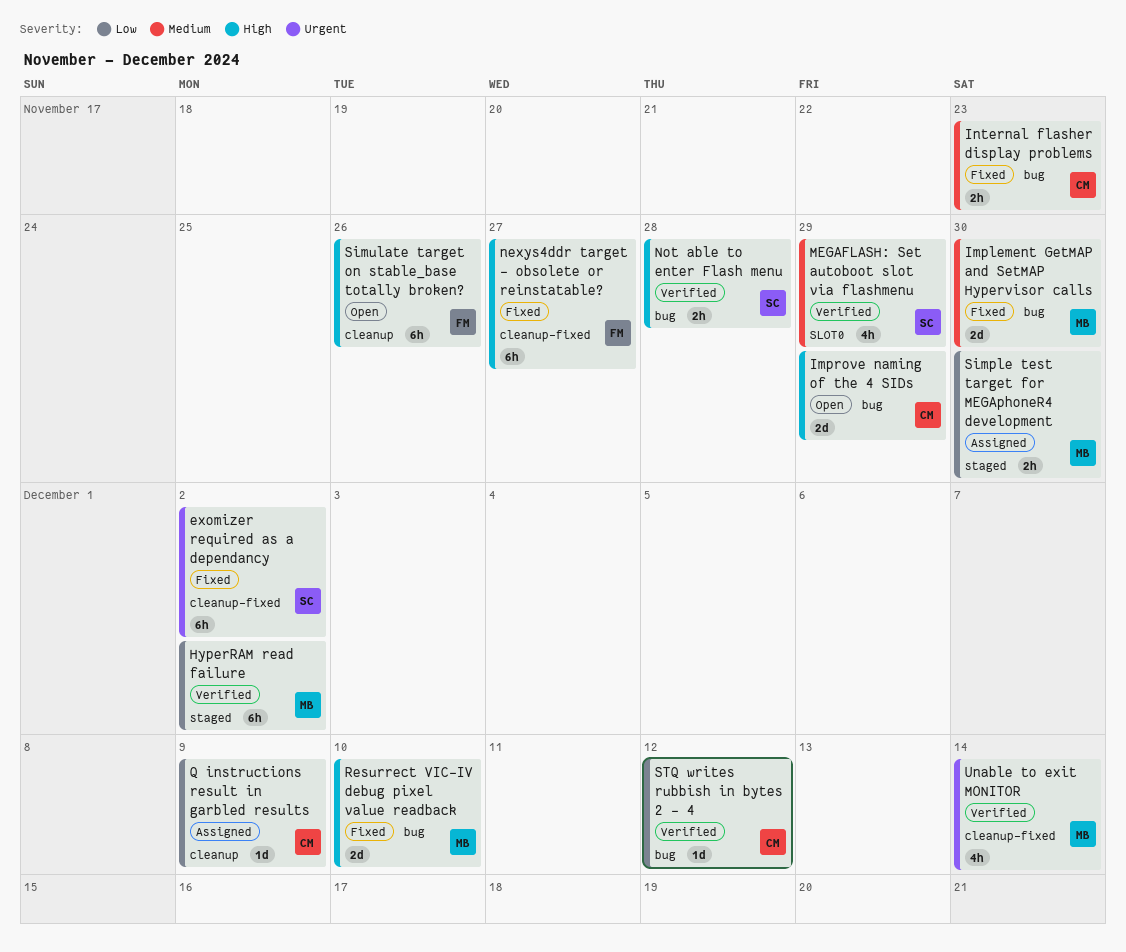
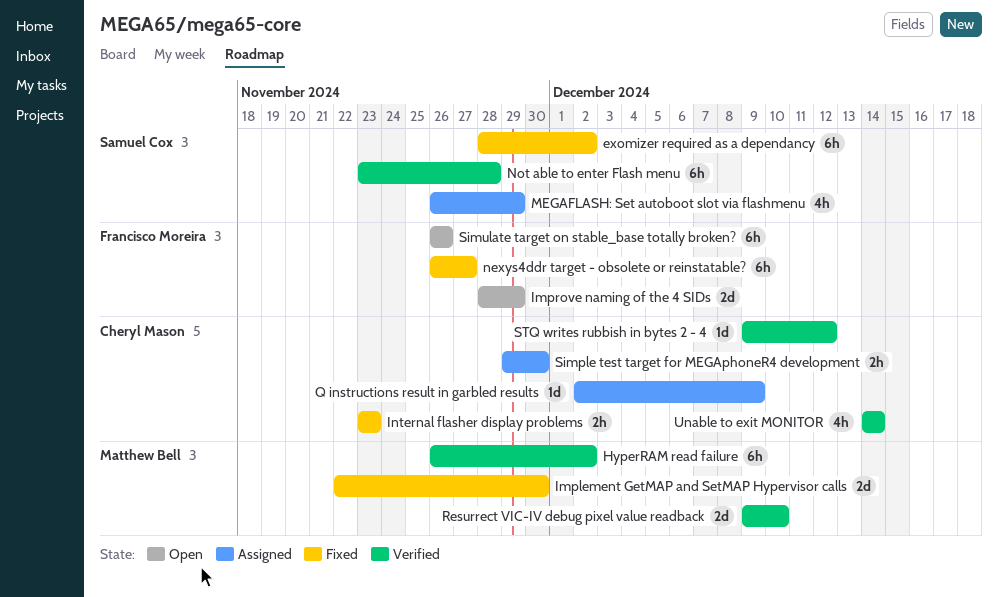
Improve naming of the 4 SIDs, owner: Cheryl Mason -> Francisco Moreira
MEGAFLASH: Set autoboot slot via flashmenu, status: Verified -> Assigned
Not able to enter Flash menu, estimate: 2h -> 6h
Resurrect VIC-IV debug pixel value readback, status: Fixed -> Verified
Simple test target for MEGAphoneR4 development, owner: Matthew Bell -> Cheryl Mason
Unable to exit MONITOR, owner: Matthew Bell -> Cheryl Mason

